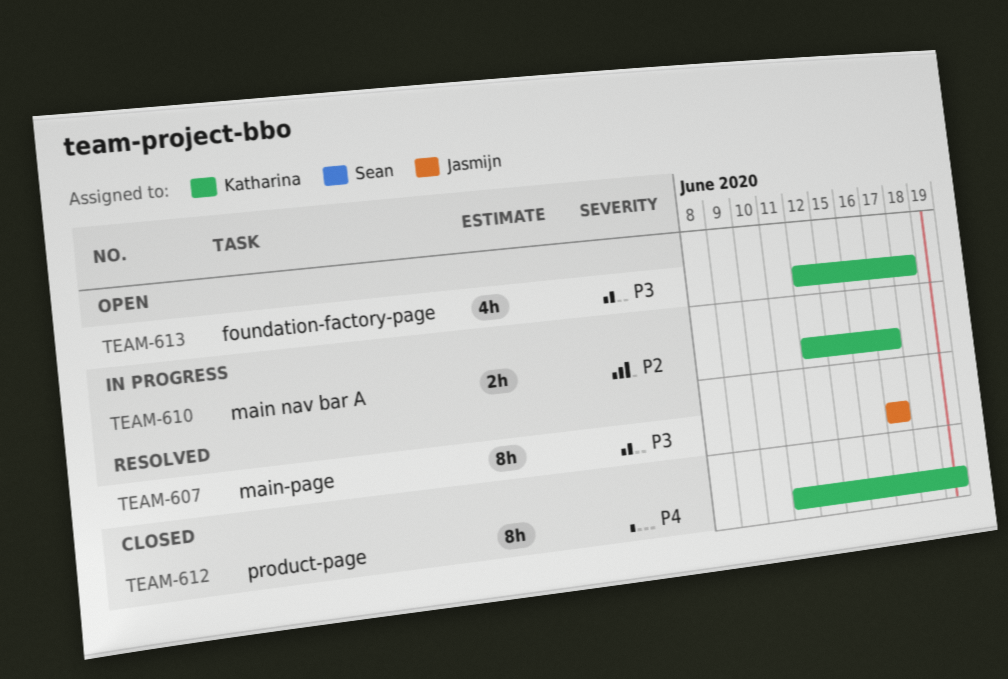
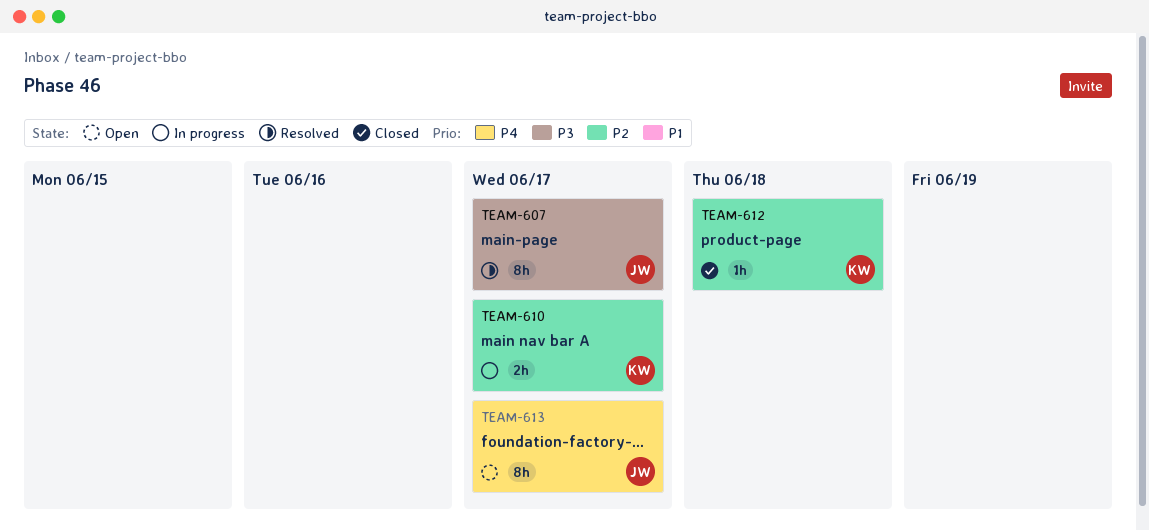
TEAM-612, priority: P4 -> P2
TEAM-612, estimate: 8h -> 1h
TEAM-612, due: Jun 19 -> Jun 18
TEAM-613, owner: Katharina -> Jasmijn
TEAM-613, priority: P3 -> P4
TEAM-613, estimate: 4h -> 8h
TEAM-613, due: Jun 18 -> Jun 17

